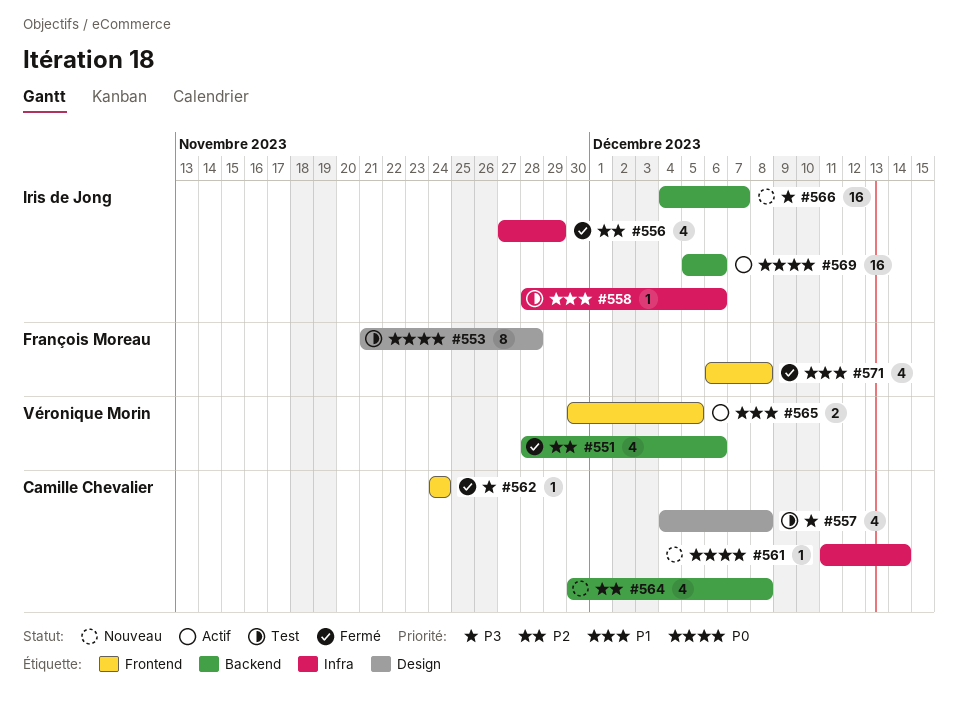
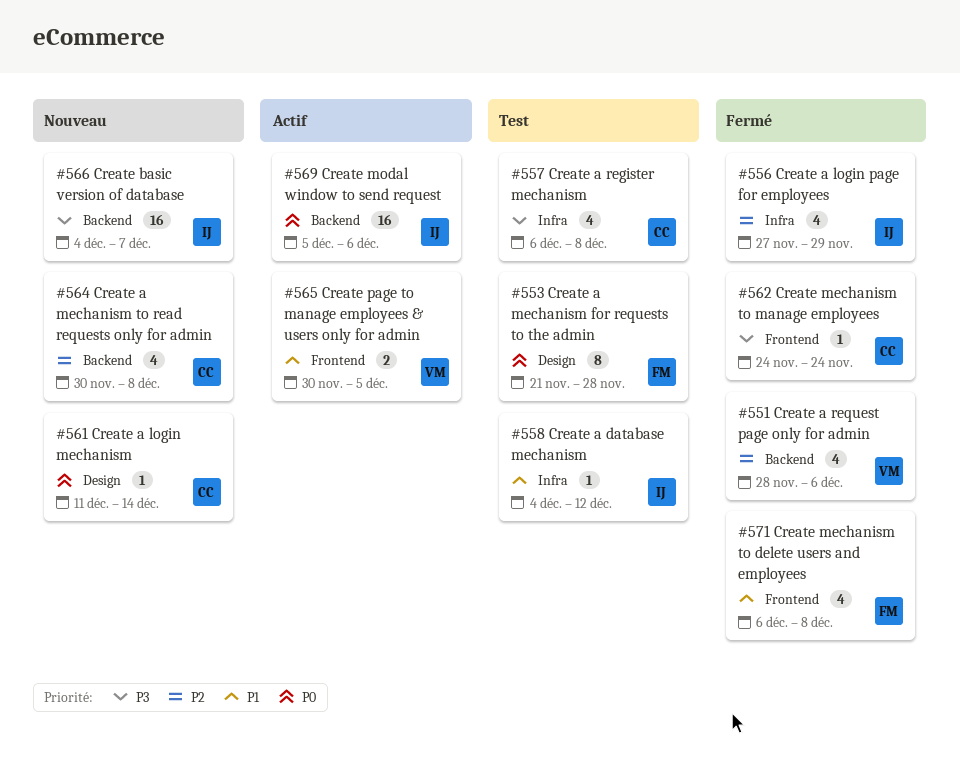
#557, label: Design -> Infra
#557, start: Dec 4 -> Dec 6
#558, start: Nov 28 -> Dec 4
#558, due: Dec 6 -> Dec 12
#561, label: Infra -> Design

